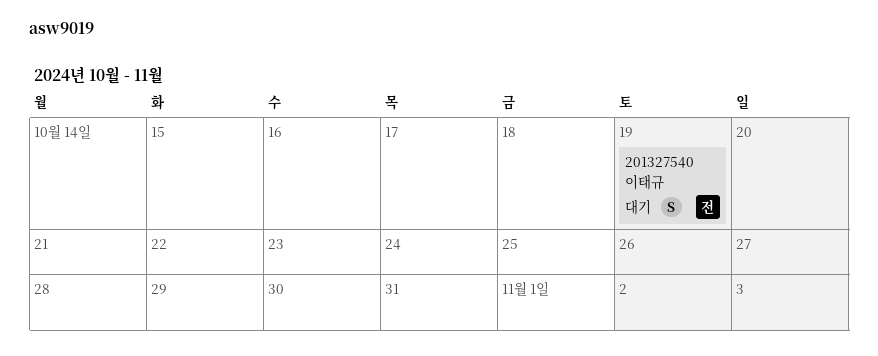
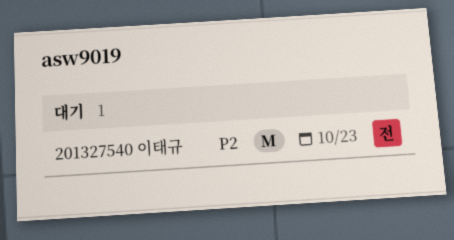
201327540 이태규, estimate: S -> M
201327540 이태규, due: Oct 19 -> Oct 23

